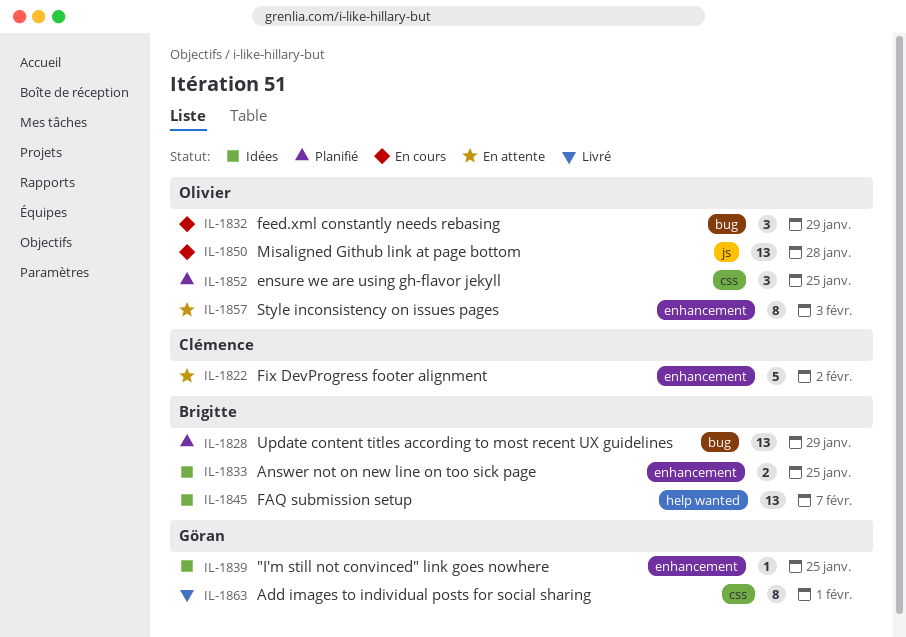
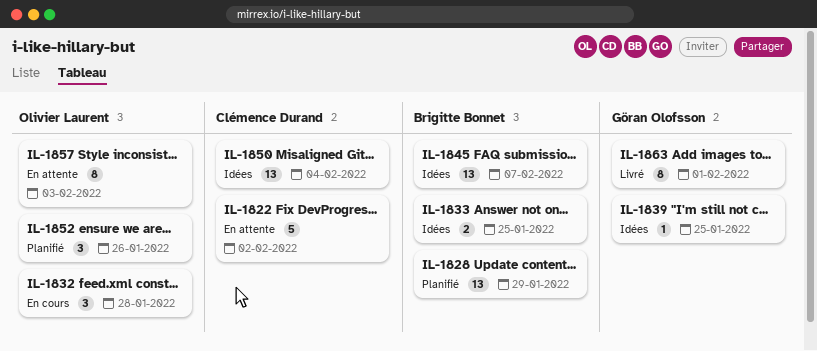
IL-1832, due: Jan 29 -> Jan 28
IL-1850, status: En cours -> Idées
IL-1850, owner: Olivier Laurent -> Clémence Durand
IL-1850, due: Jan 28 -> Feb 4
IL-1852, due: Jan 25 -> Jan 26

